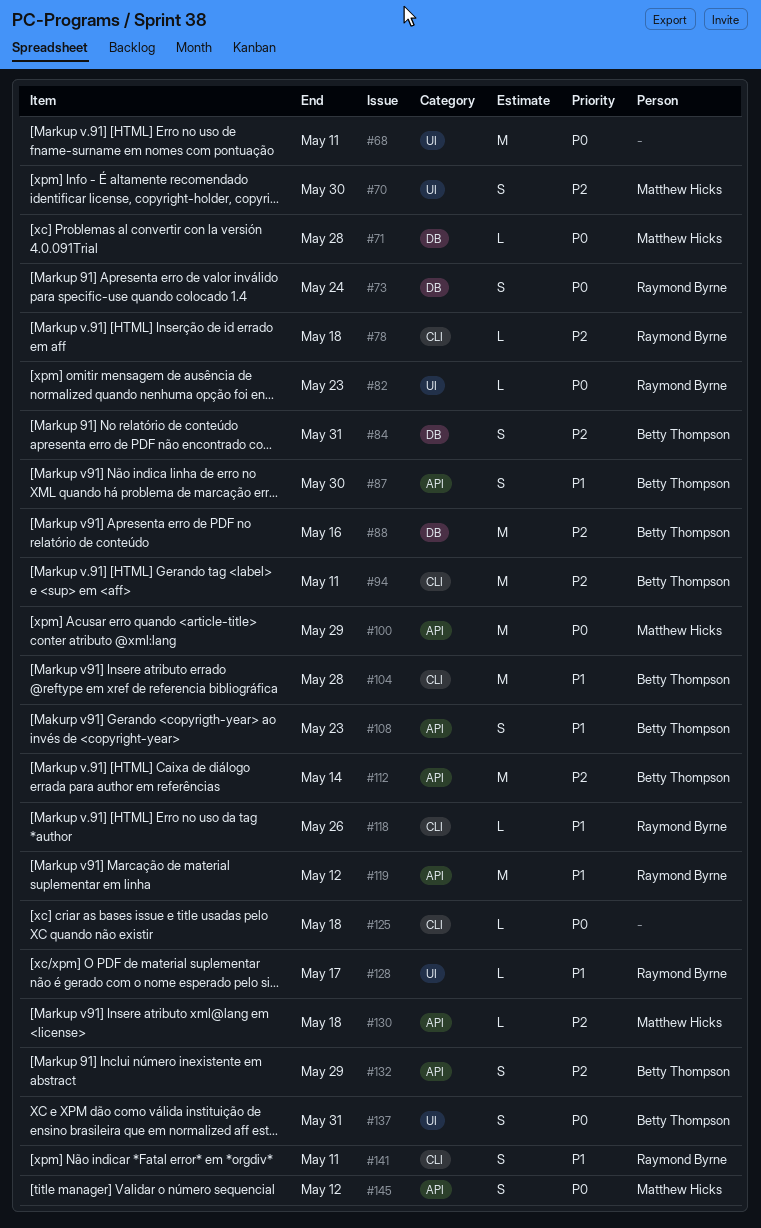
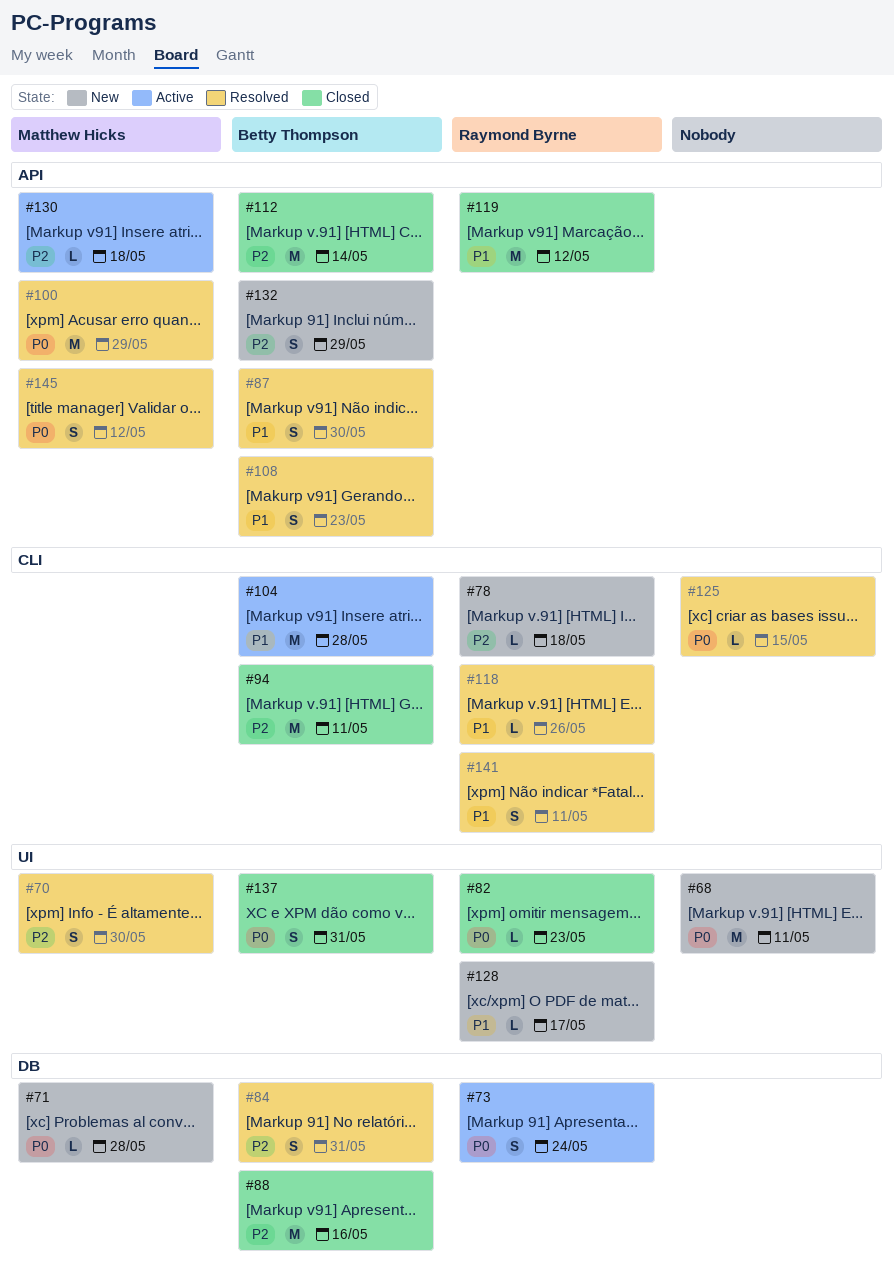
#125, due: May 18 -> May 15

